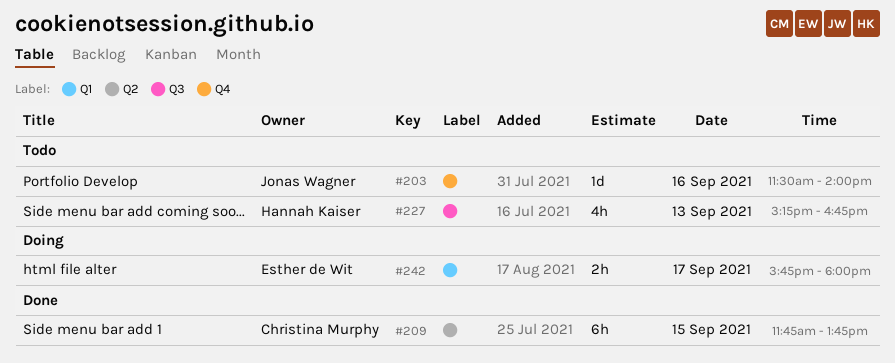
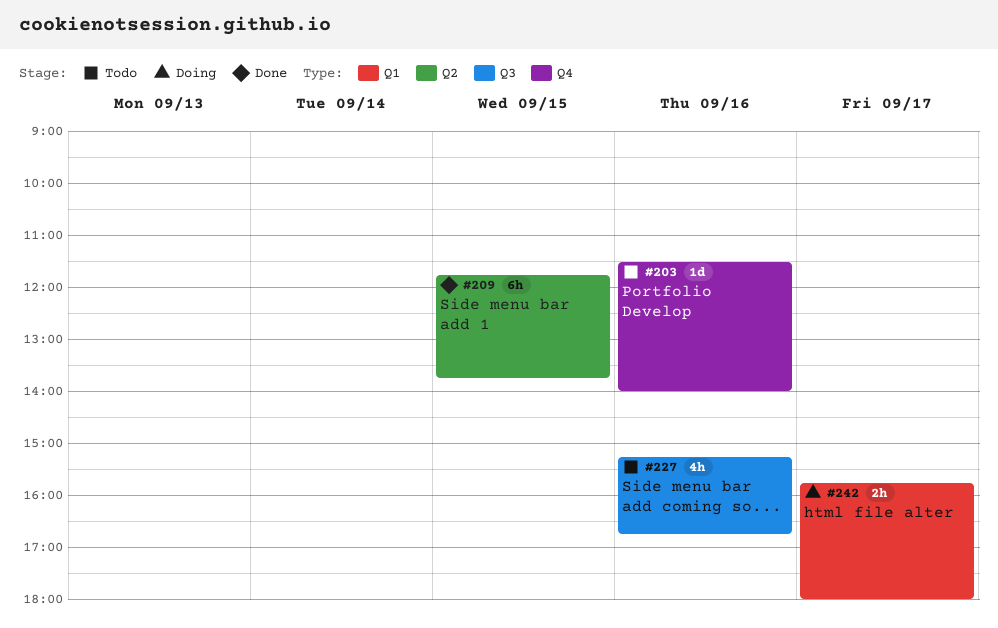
#227, day: Sep 13 -> Sep 16

